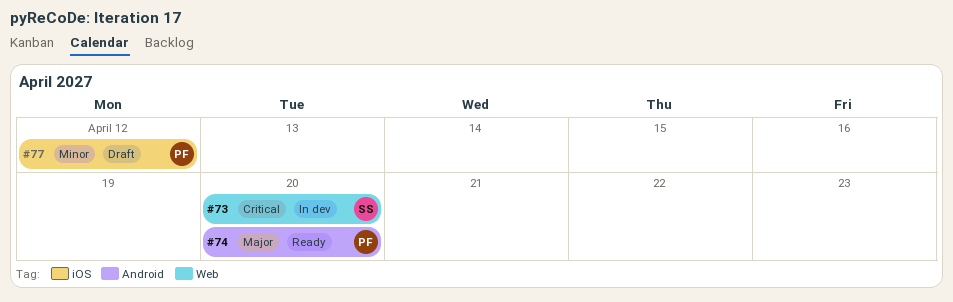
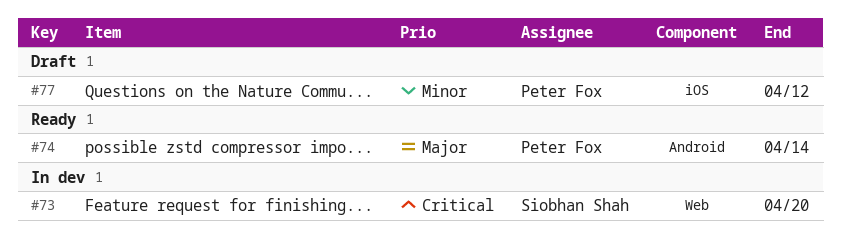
#74, due: Apr 20 -> Apr 14

